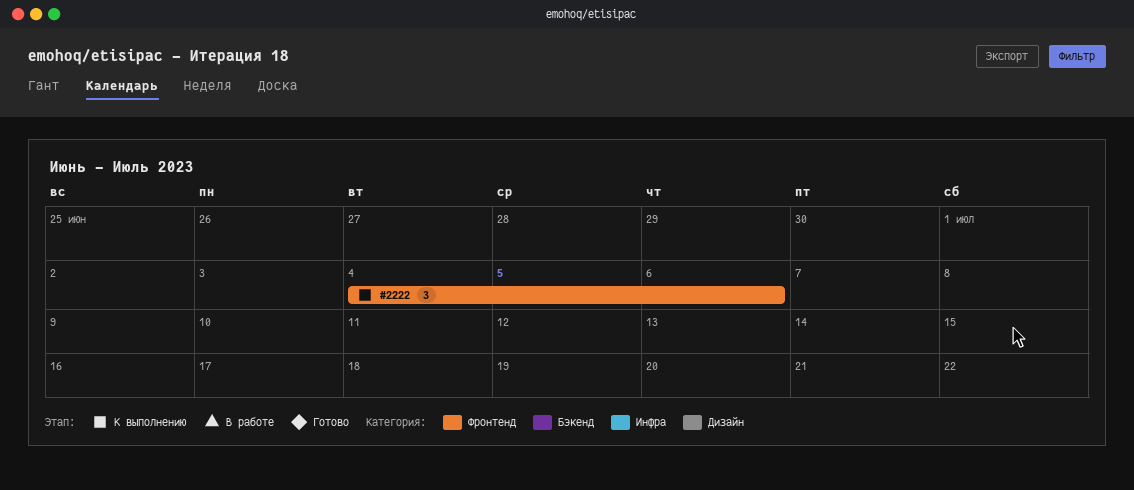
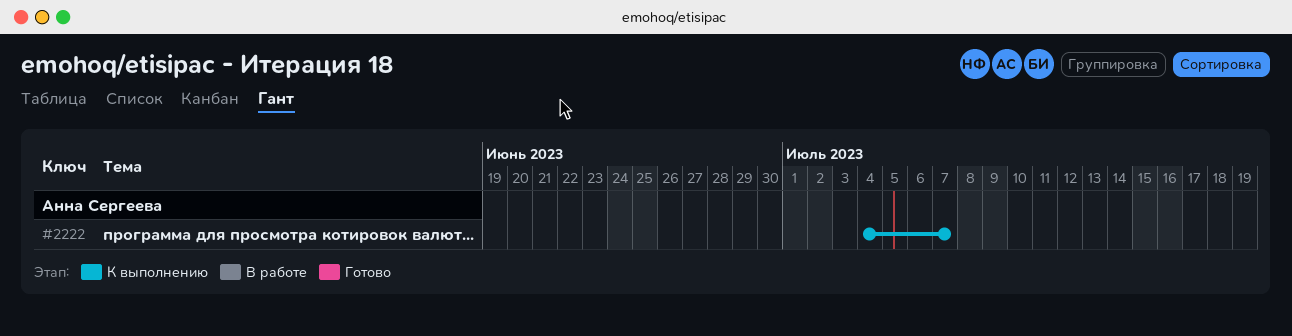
#2222, due: Jul 6 -> Jul 7

